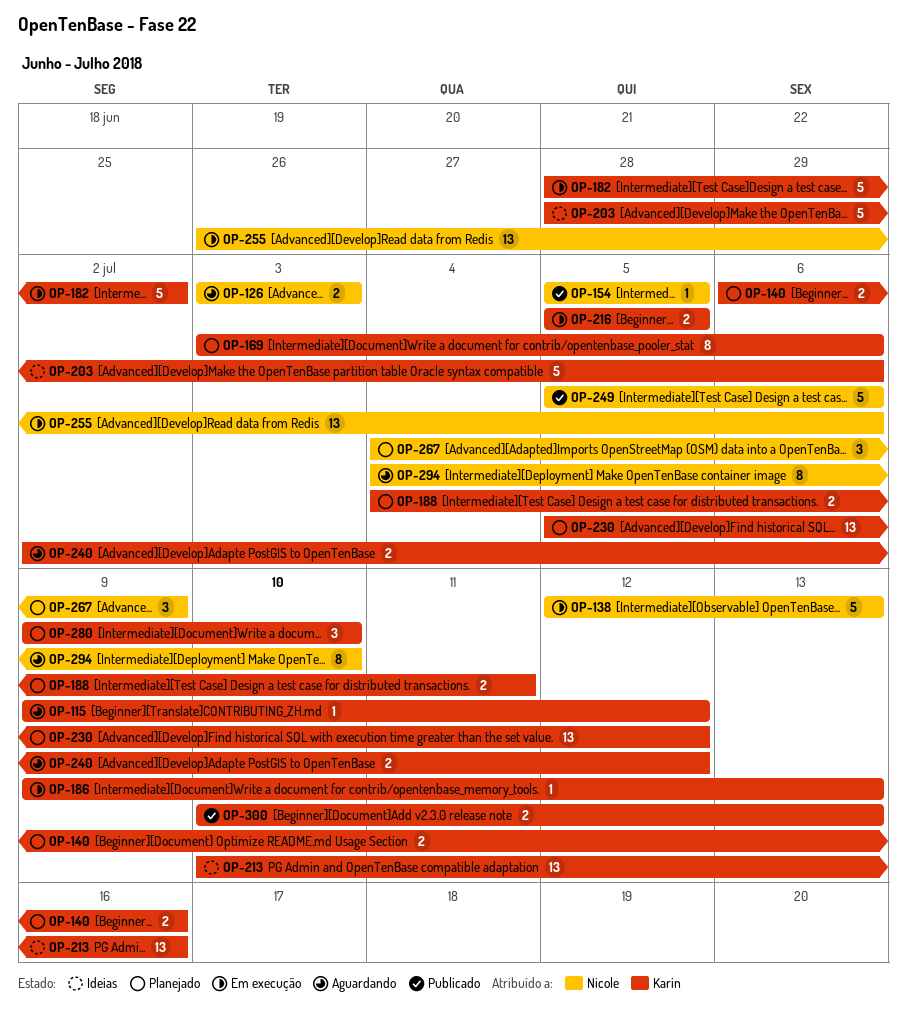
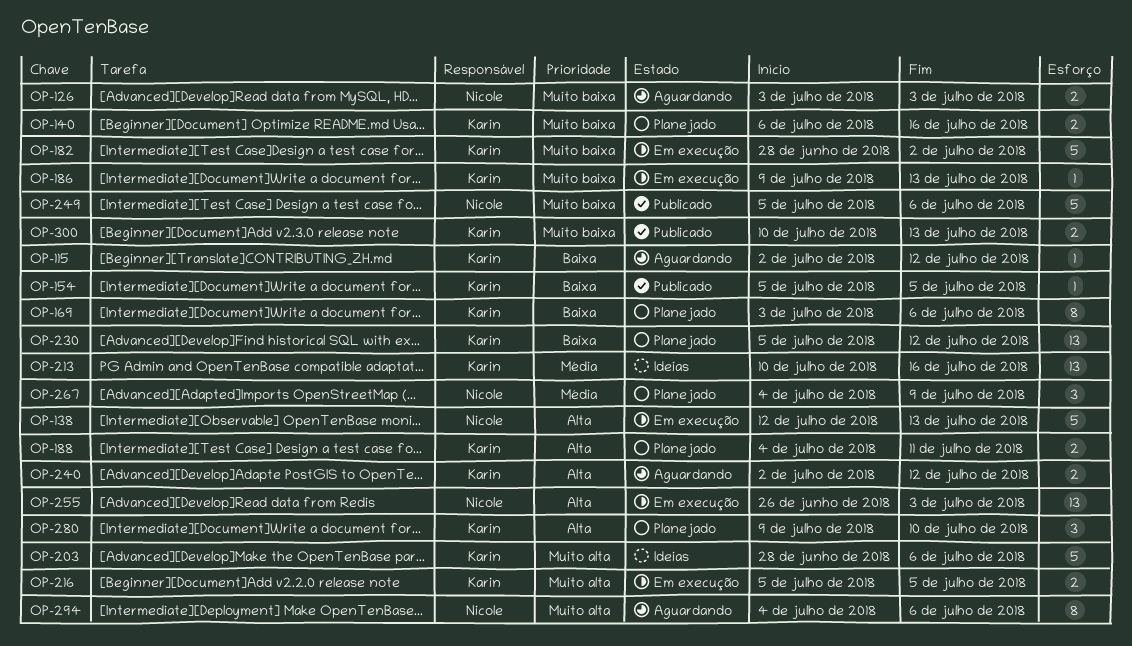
OP-115, start: Jul 9 -> Jul 2
OP-154, owner: Nicole -> Karin
OP-255, due: Jul 6 -> Jul 3
OP-294, due: Jul 10 -> Jul 6

